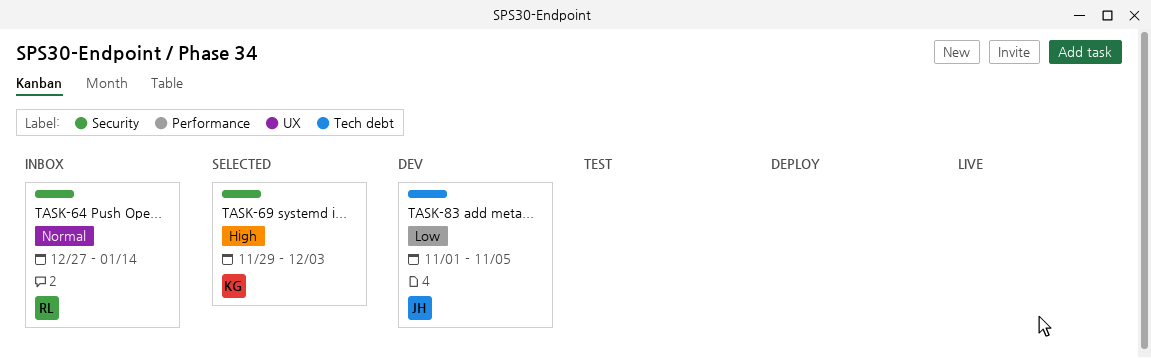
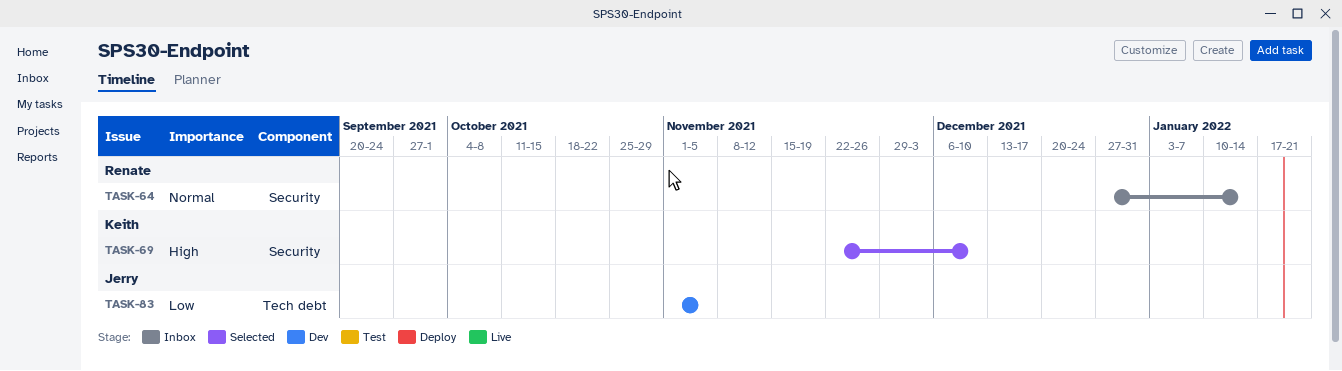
TASK-69, start: Nov 29 -> Nov 22
TASK-69, due: Dec 3 -> Dec 10

